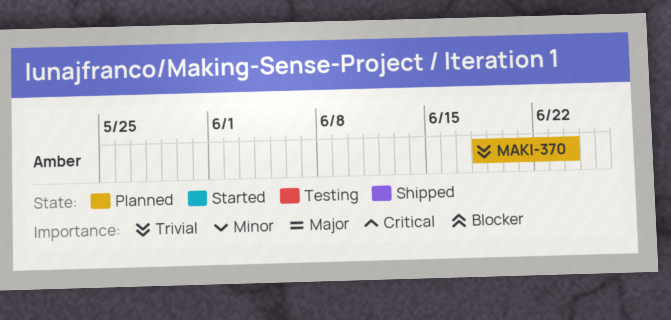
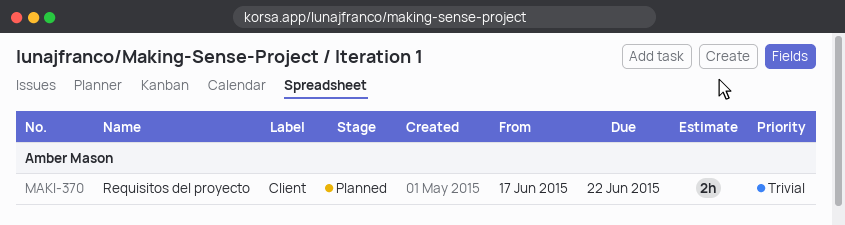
MAKI-370, start: Jun 18 -> Jun 17
MAKI-370, due: Jun 24 -> Jun 22

